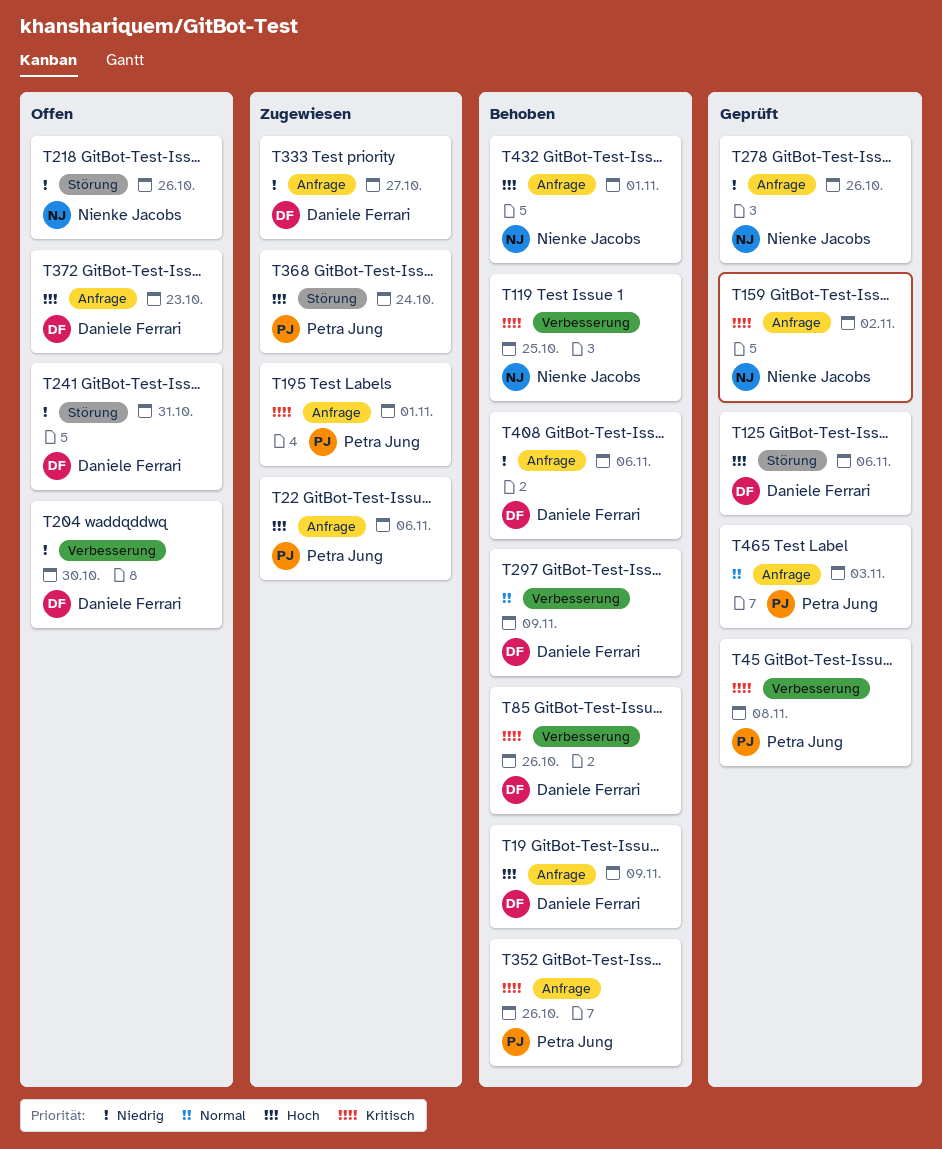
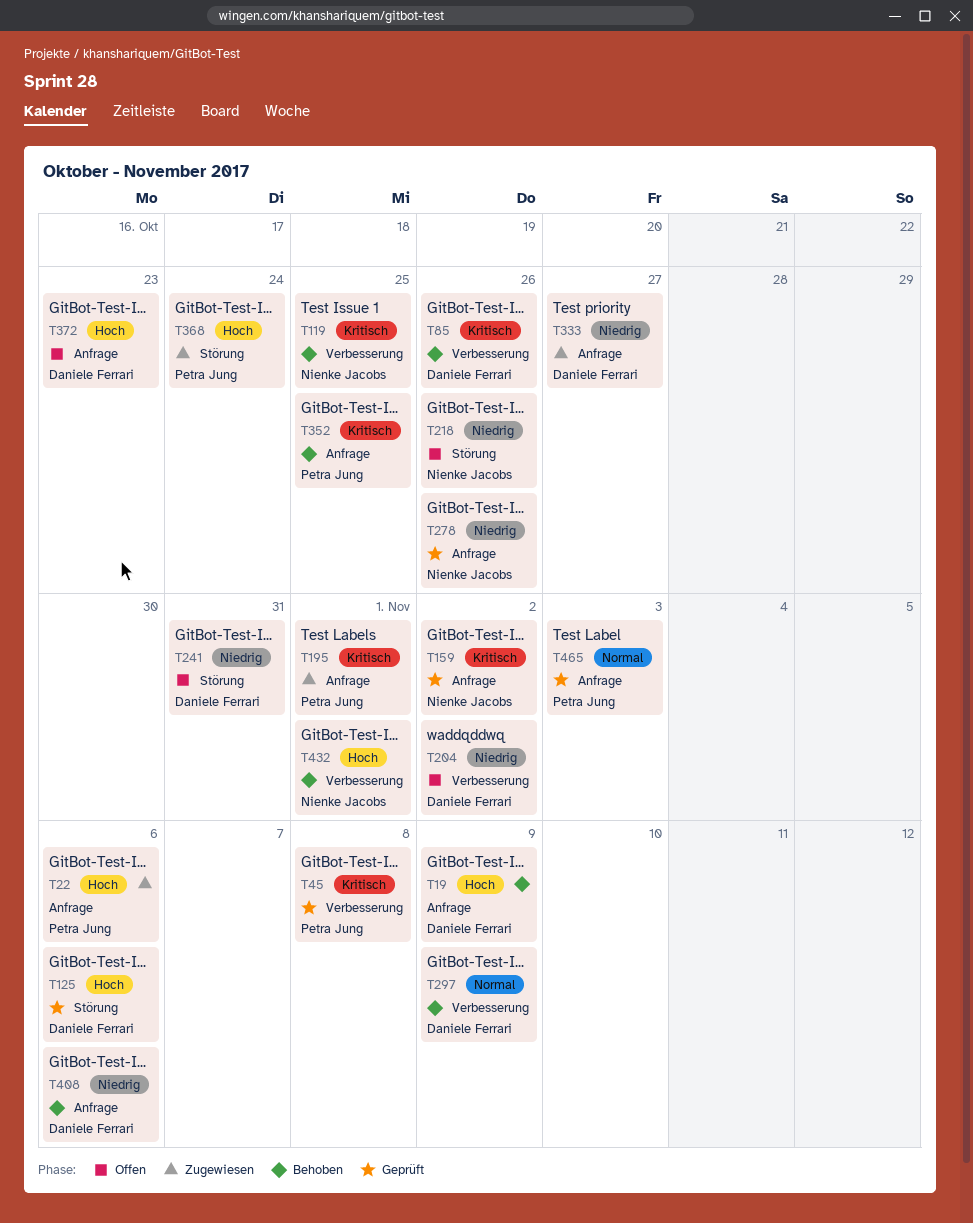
T204, due: Oct 30 -> Nov 2
T352, due: Oct 26 -> Oct 25
T432, label: Anfrage -> Verbesserung

